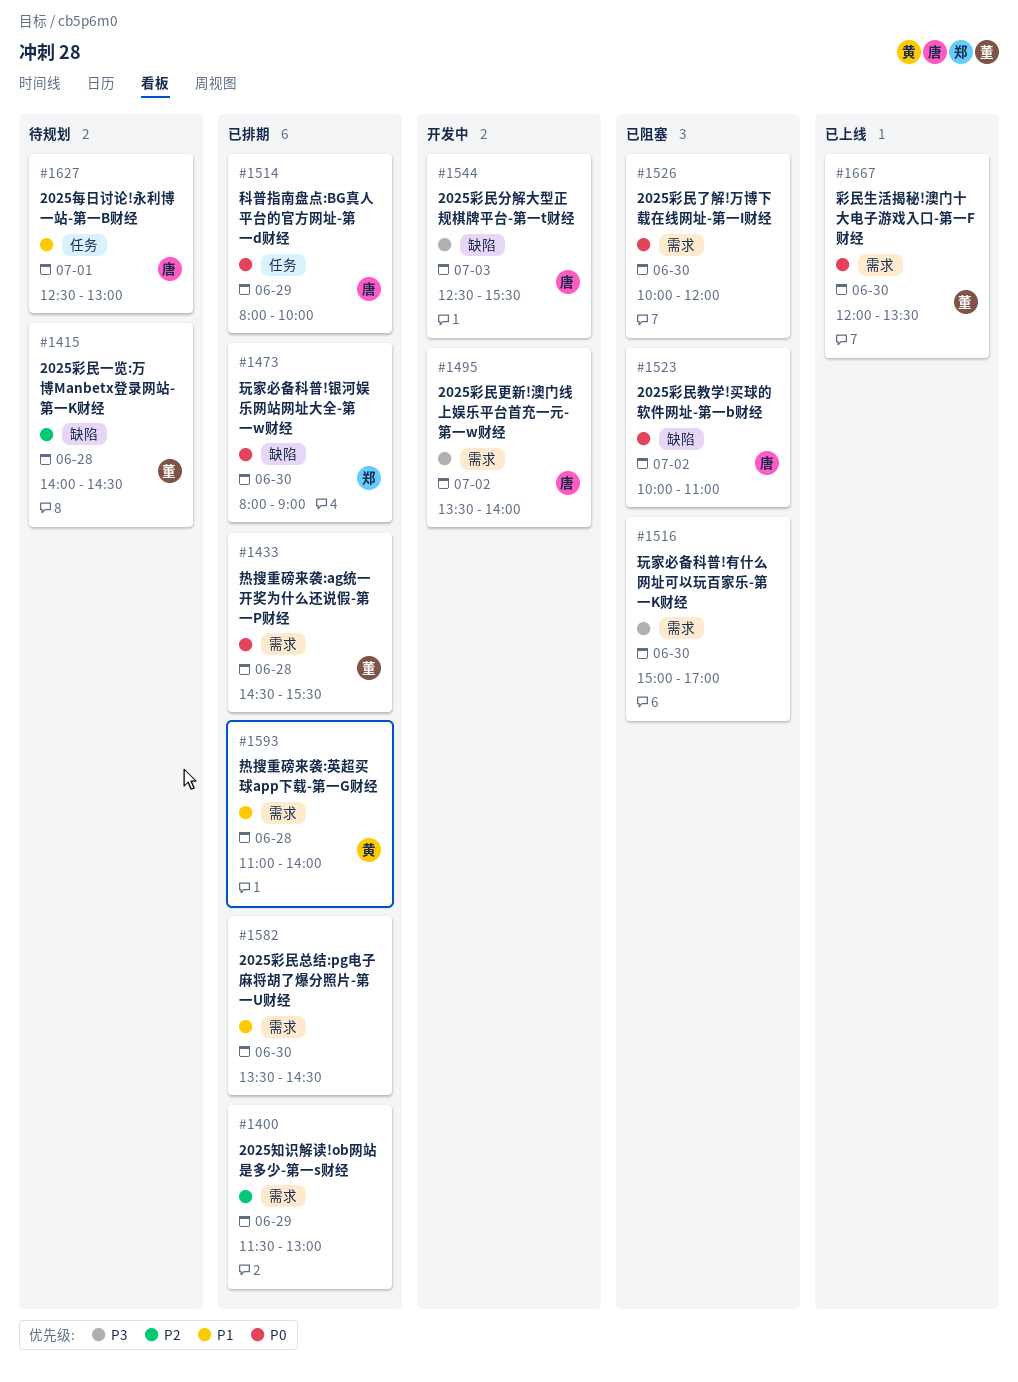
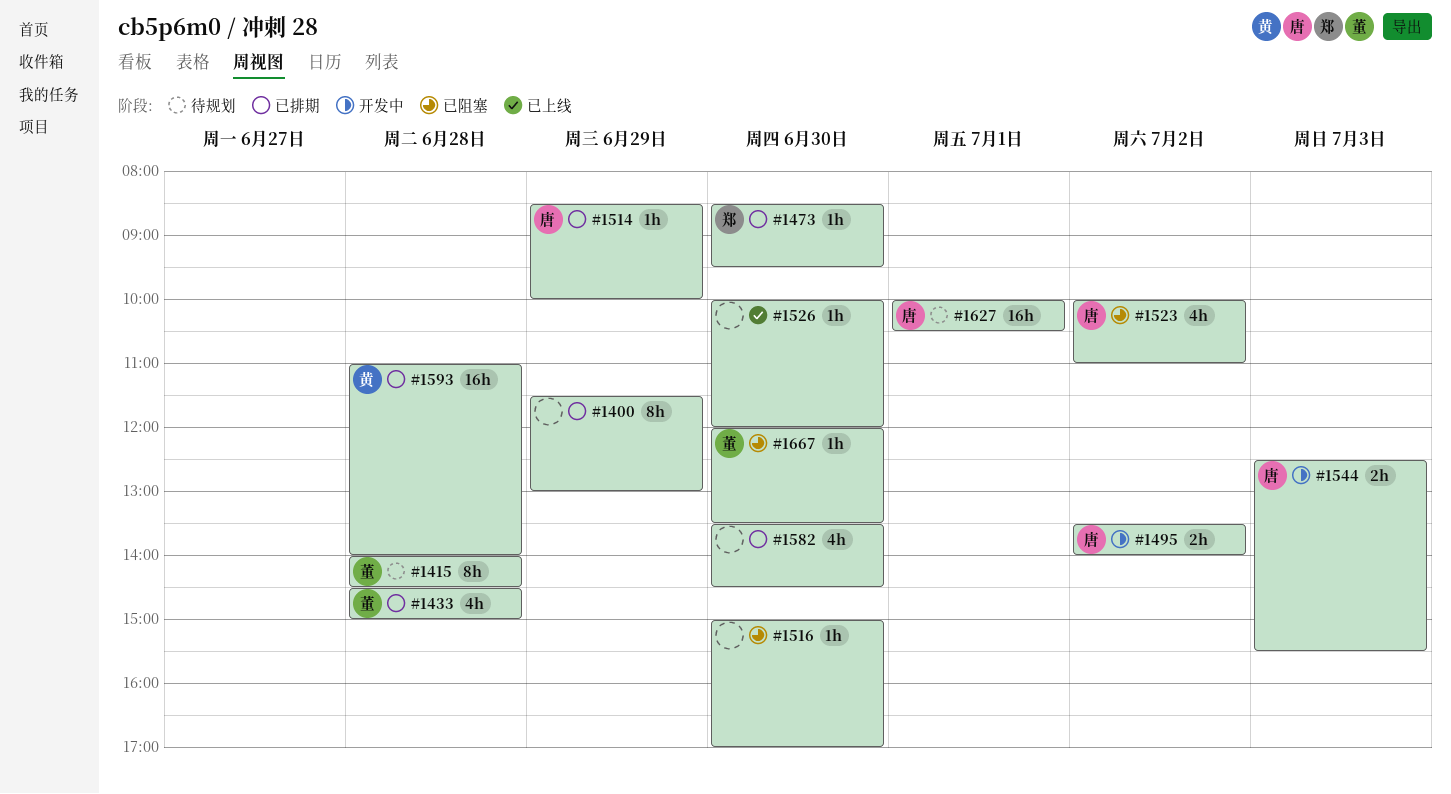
#1433, ends: 15:30 -> 15:00
#1473, begins: 08:00 -> 08:30
#1473, ends: 09:00 -> 09:30
#1514, begins: 08:00 -> 08:30
#1526, status: 已阻塞 -> 已上线
#1627, begins: 12:30 -> 10:00
#1627, ends: 13:00 -> 10:30
#1667, status: 已上线 -> 已阻塞

